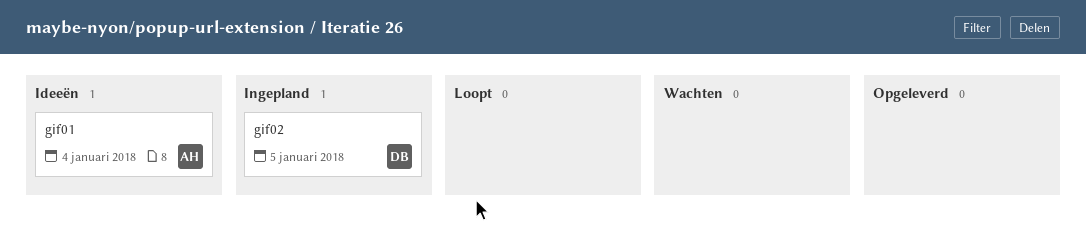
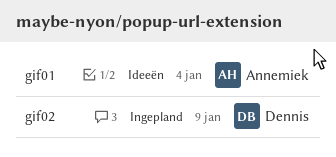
gif02, due: Jan 5 -> Jan 9

